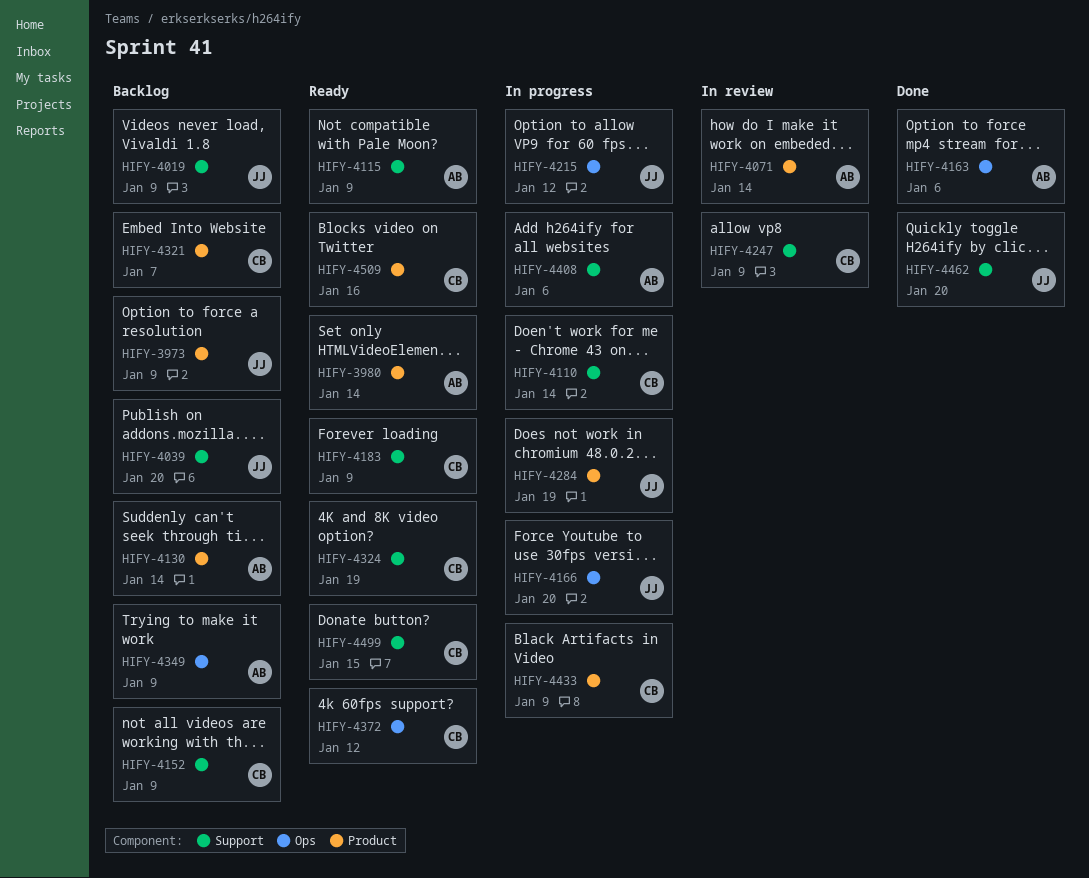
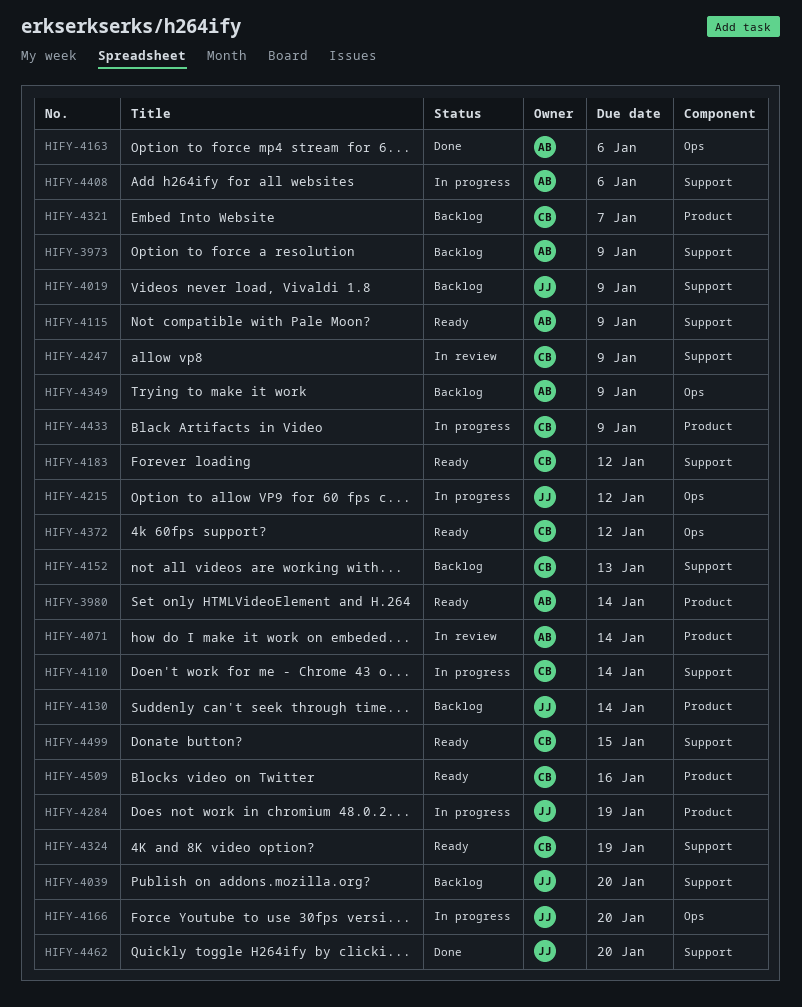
HIFY-3973, owner: JJ -> AB
HIFY-3973, label: Product -> Support
HIFY-4130, owner: AB -> JJ
HIFY-4152, due: Jan 9 -> Jan 13
HIFY-4183, due: Jan 9 -> Jan 12

